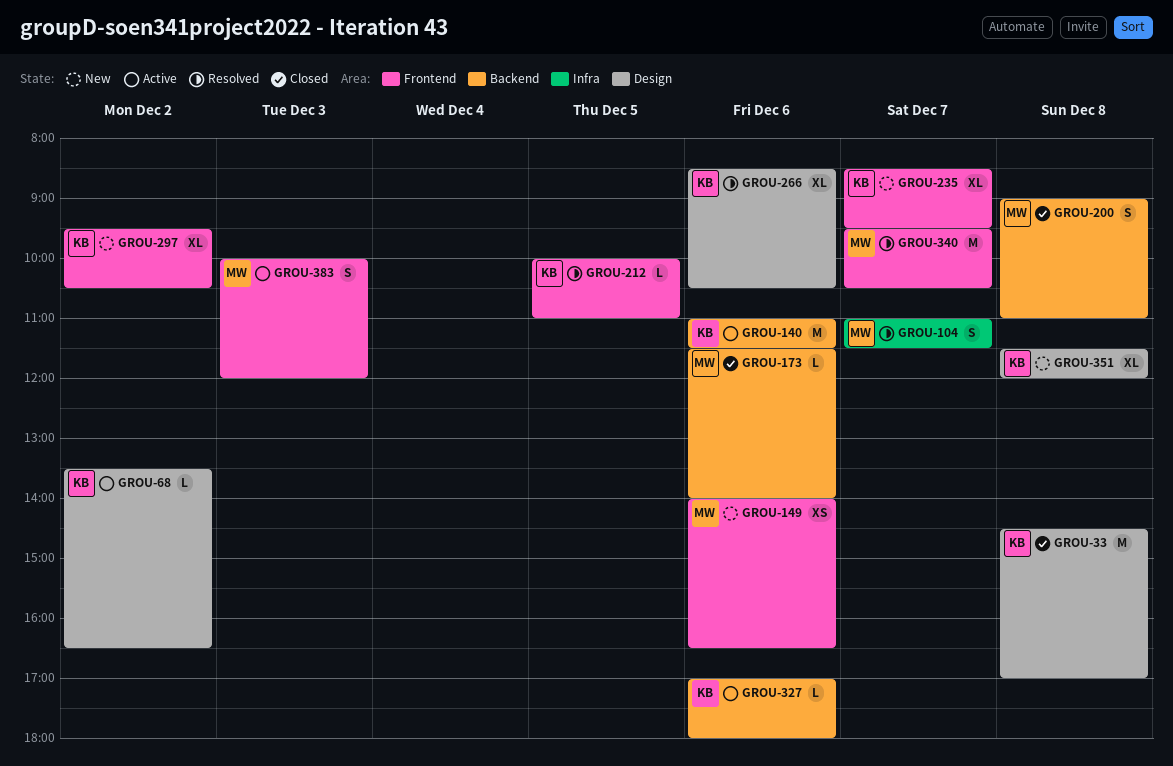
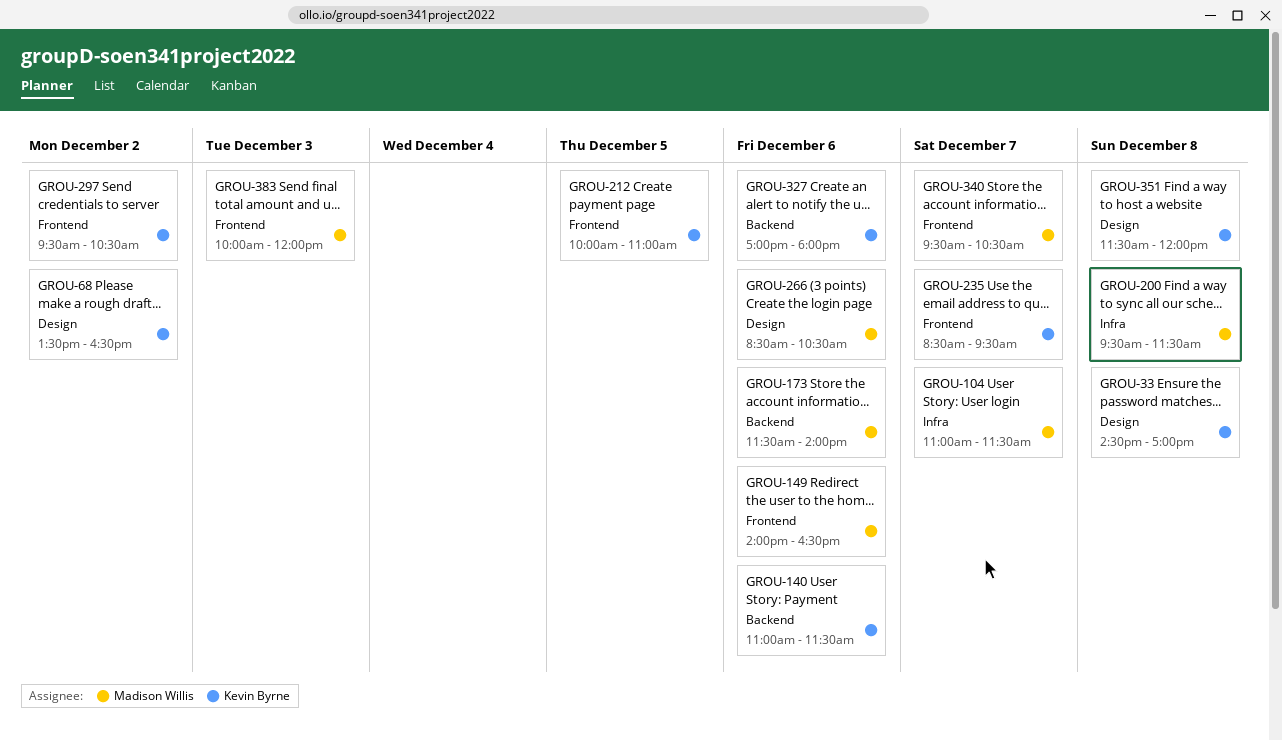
GROU-200, label: Backend -> Infra
GROU-200, begins: 09:00 -> 09:30
GROU-200, ends: 11:00 -> 11:30
GROU-266, owner: Kevin Byrne -> Madison Willis

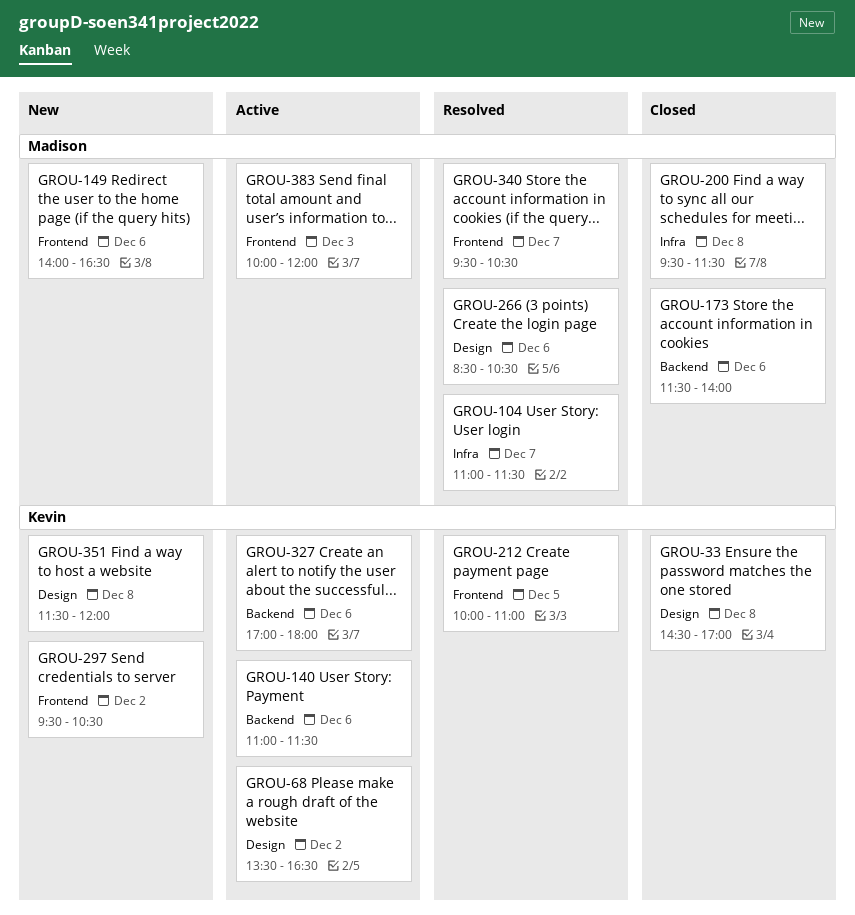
GROU-235: present -> none

